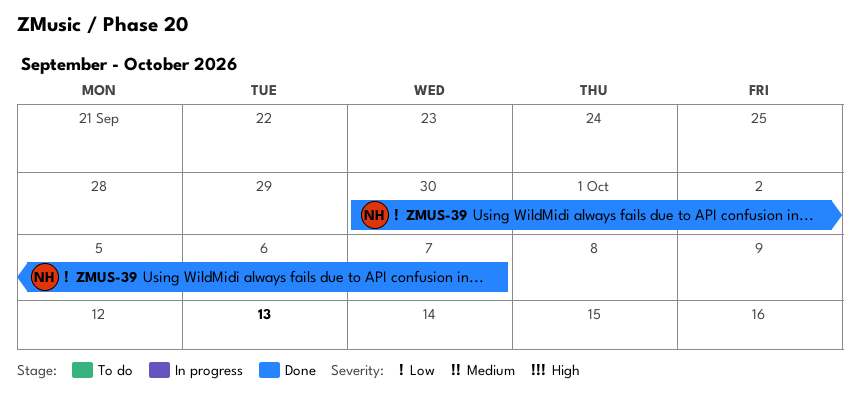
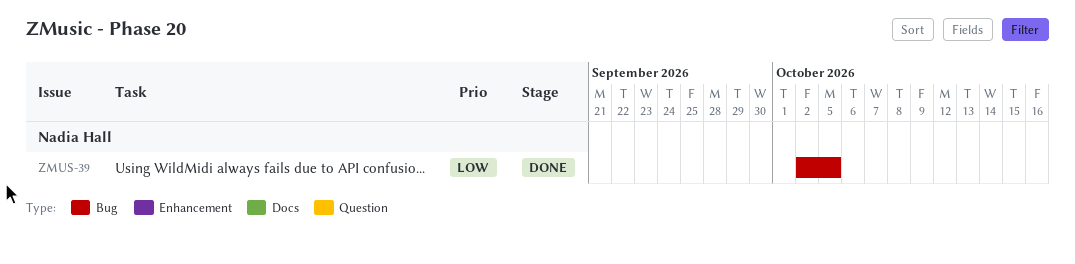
ZMUS-39, start: Sep 30 -> Oct 2
ZMUS-39, due: Oct 7 -> Oct 5

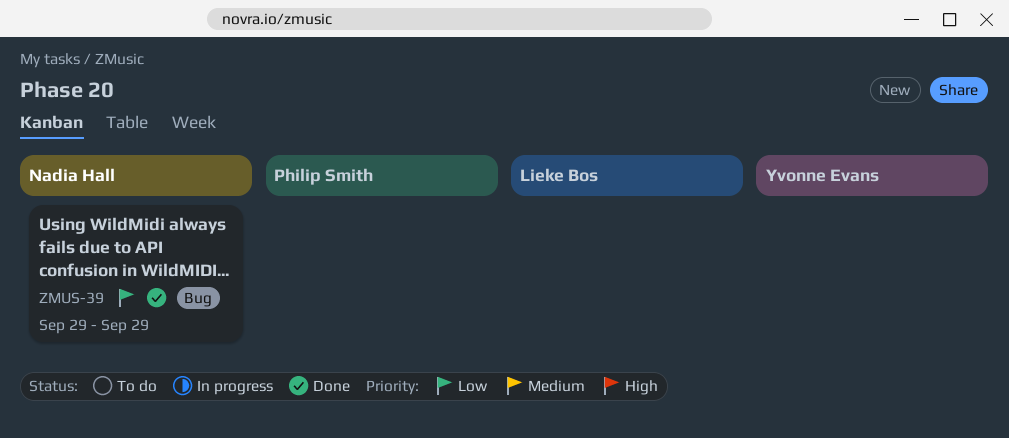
ZMUS-39, start: Oct 2 -> Sep 29
ZMUS-39, due: Oct 5 -> Sep 29

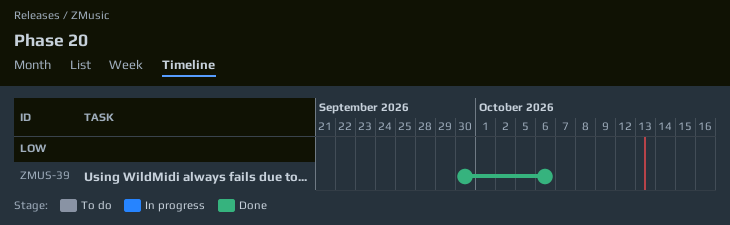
ZMUS-39, start: Sep 29 -> Sep 30
ZMUS-39, due: Sep 29 -> Oct 6

